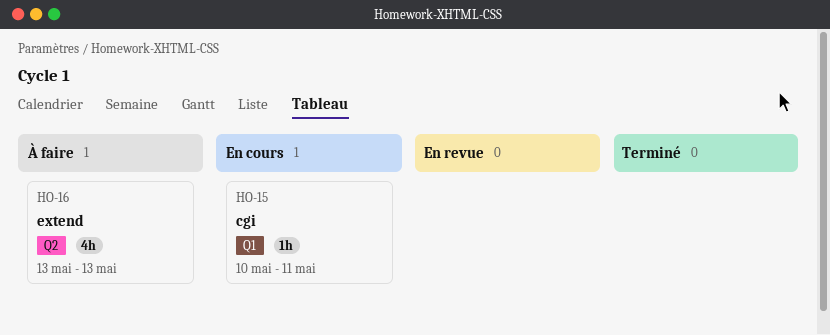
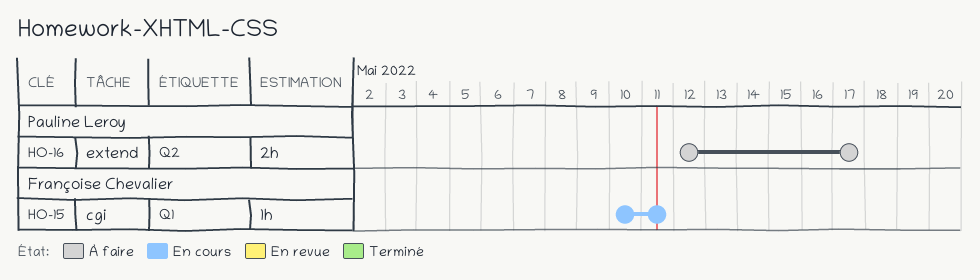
HO-16, estimate: 4h -> 2h
HO-16, start: May 13 -> May 12
HO-16, due: May 13 -> May 17

